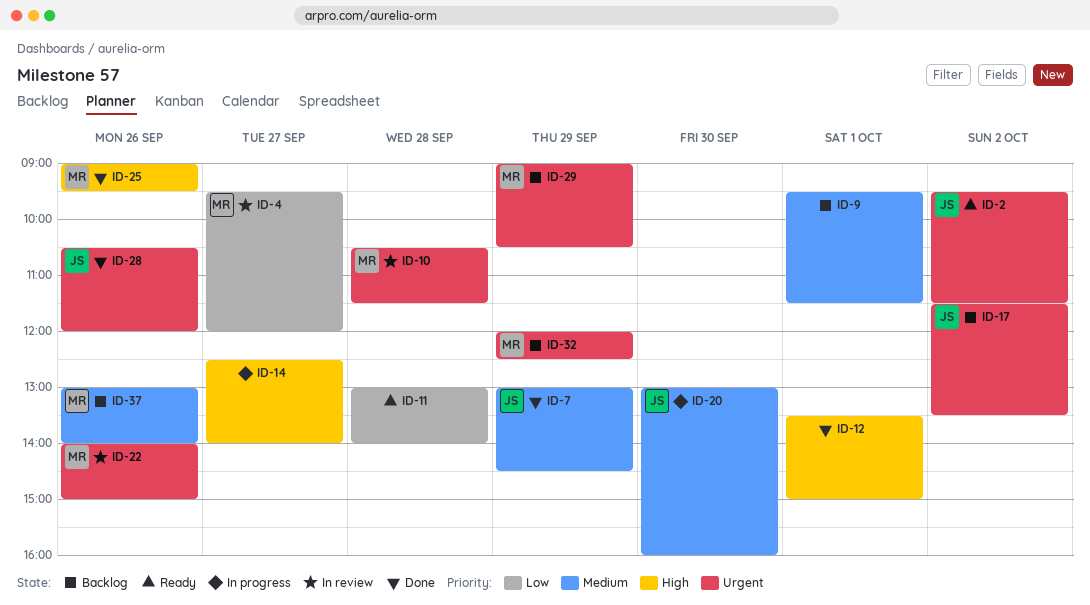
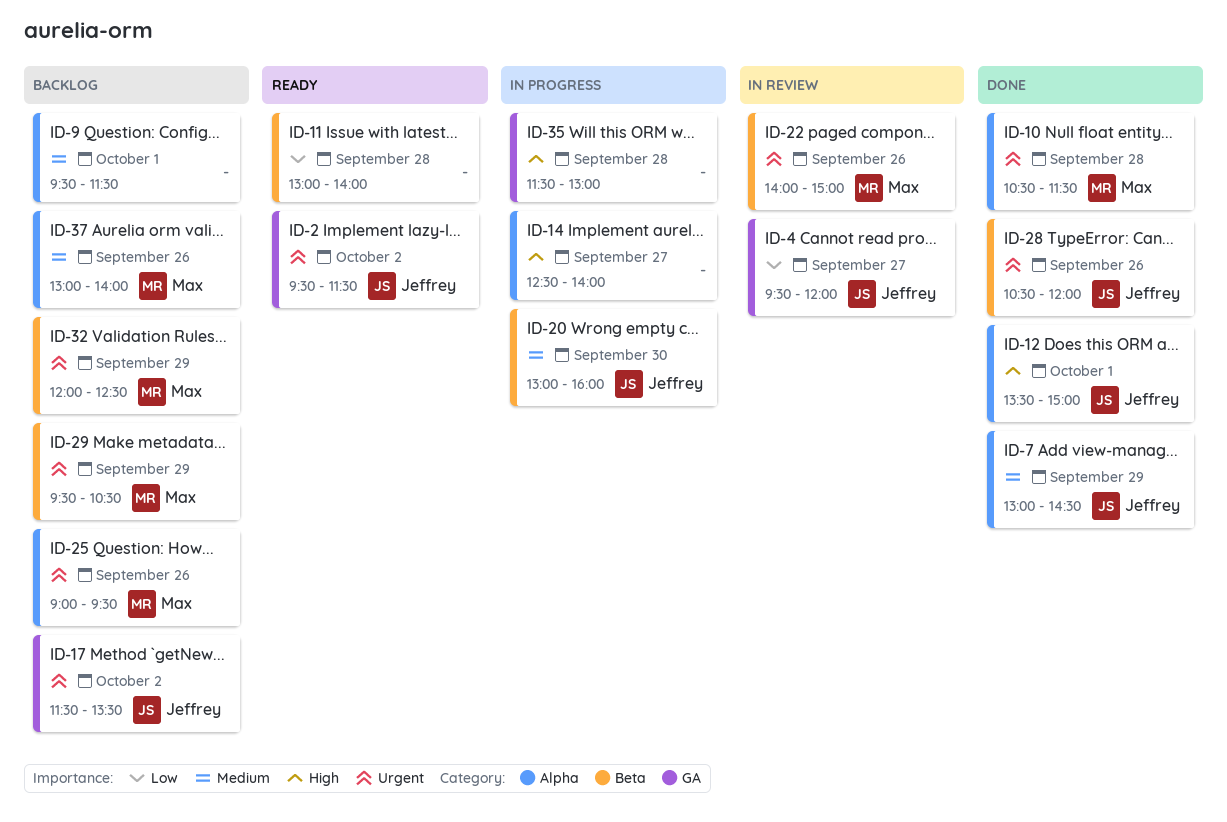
ID-4, owner: Max -> Jeffrey
ID-10, status: In review -> Done
ID-12, owner: none -> Jeffrey
ID-25, status: Done -> Backlog
ID-25, priority: High -> Urgent
ID-29, begins: 09:00 -> 09:30
ID-35: none -> present

